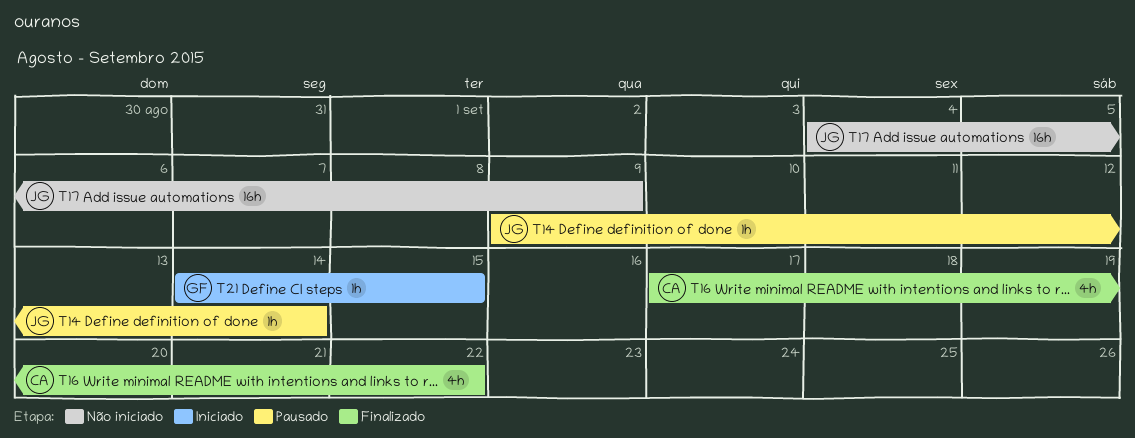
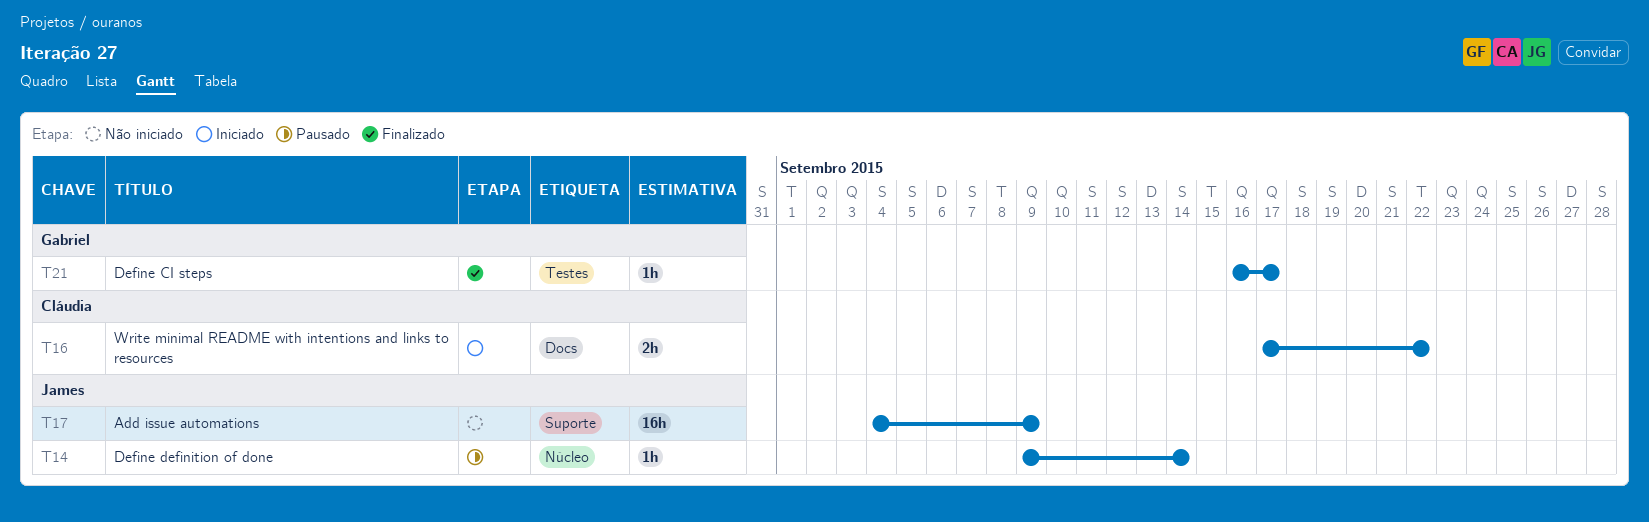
T16, status: Finalizado -> Iniciado
T16, estimate: 4h -> 2h
T21, status: Iniciado -> Finalizado
T21, start: Sep 14 -> Sep 16
T21, due: Sep 15 -> Sep 17

